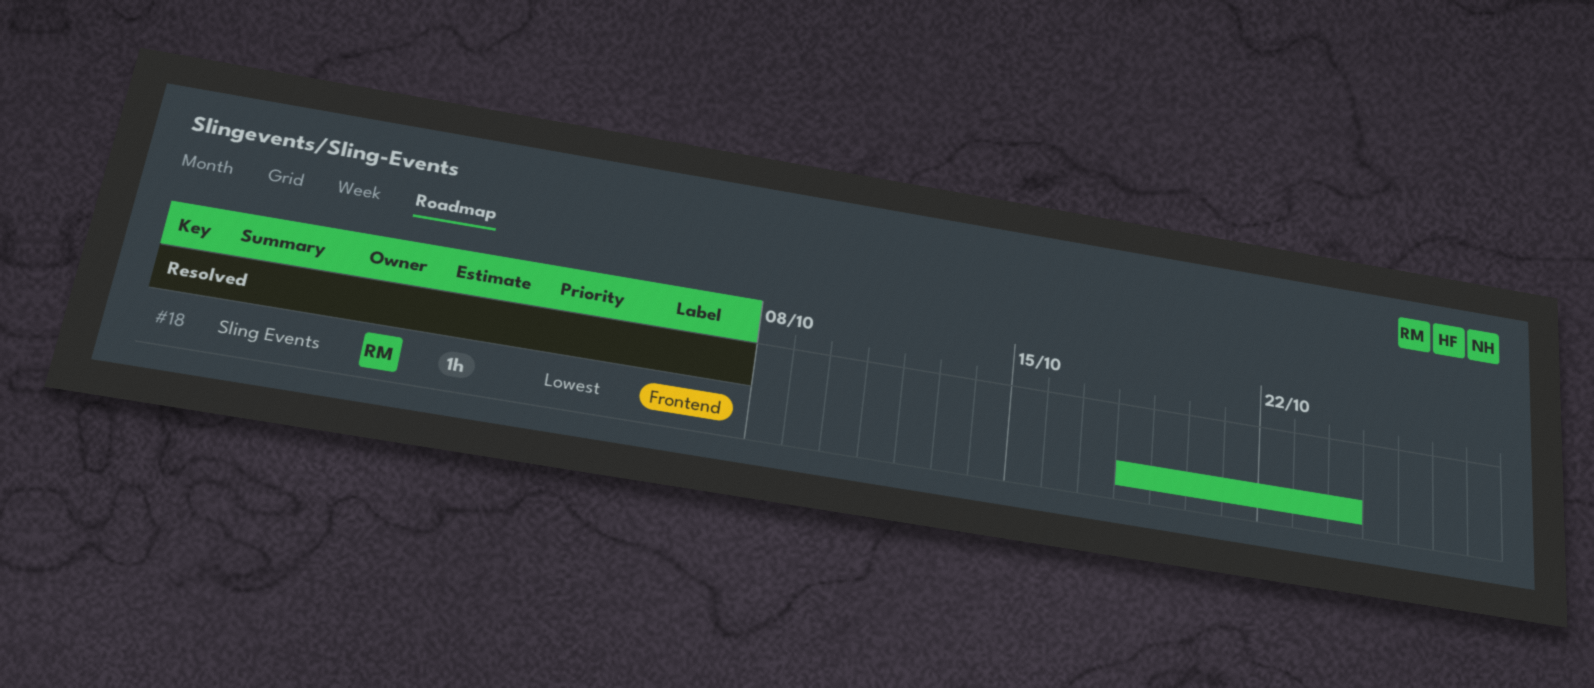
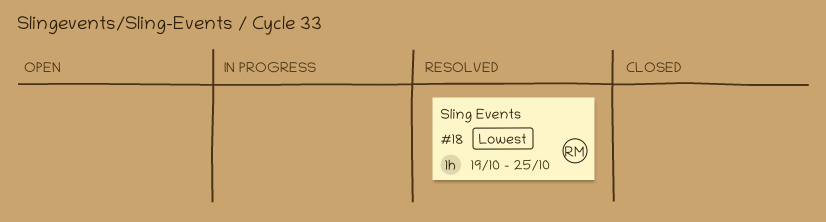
#18, start: Oct 18 -> Oct 19
#18, due: Oct 24 -> Oct 25

